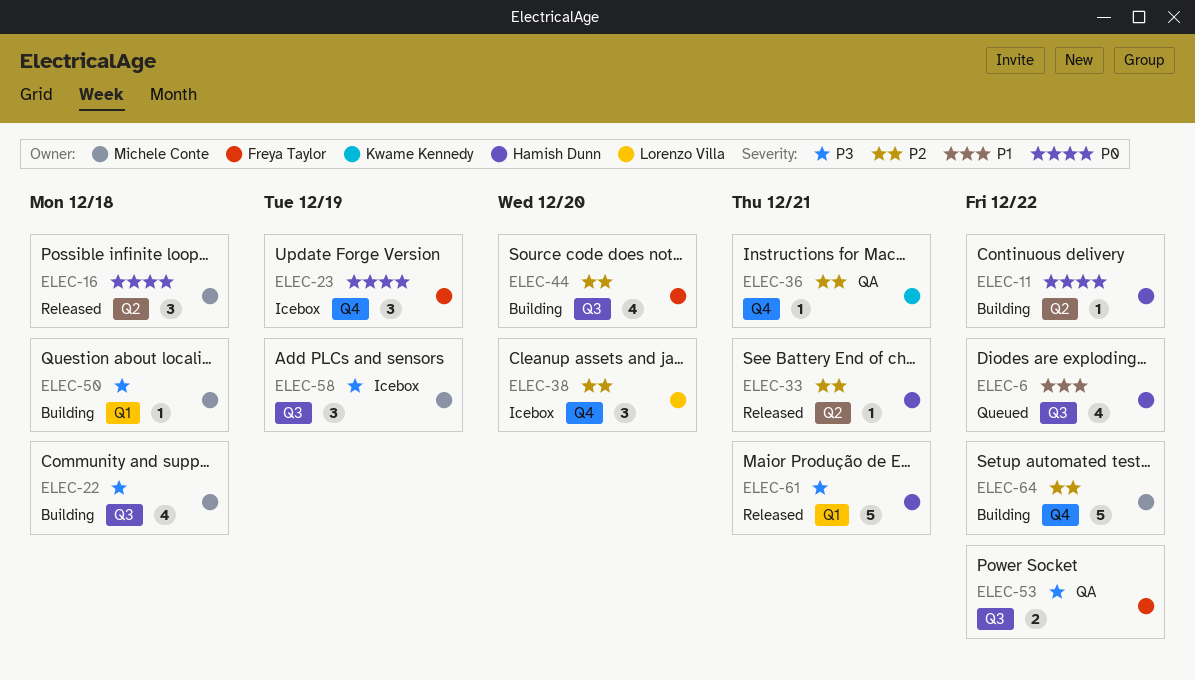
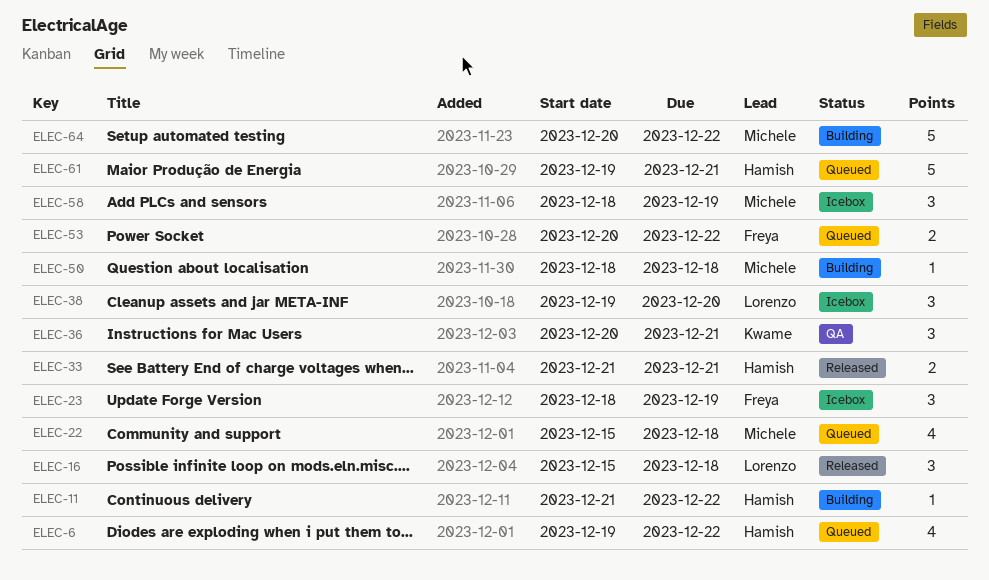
ELEC-16, owner: Michele Conte -> Lorenzo Villa
ELEC-22, status: Building -> Queued
ELEC-33, estimate: 1 -> 2
ELEC-36, estimate: 1 -> 3
ELEC-44: present -> none
ELEC-53, status: QA -> Queued
ELEC-61, status: Released -> Queued

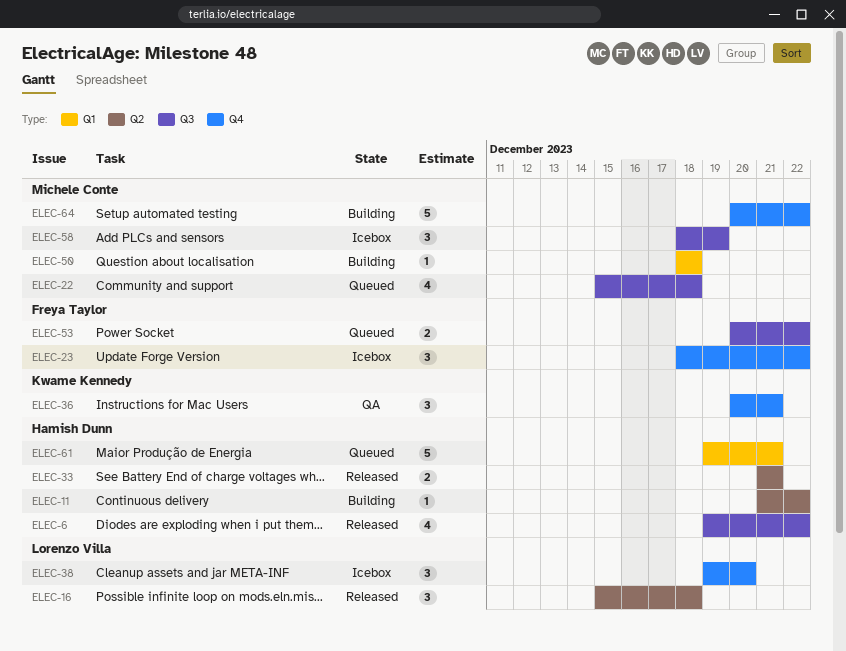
ELEC-6, status: Queued -> Released
ELEC-23, due: Dec 19 -> Dec 22

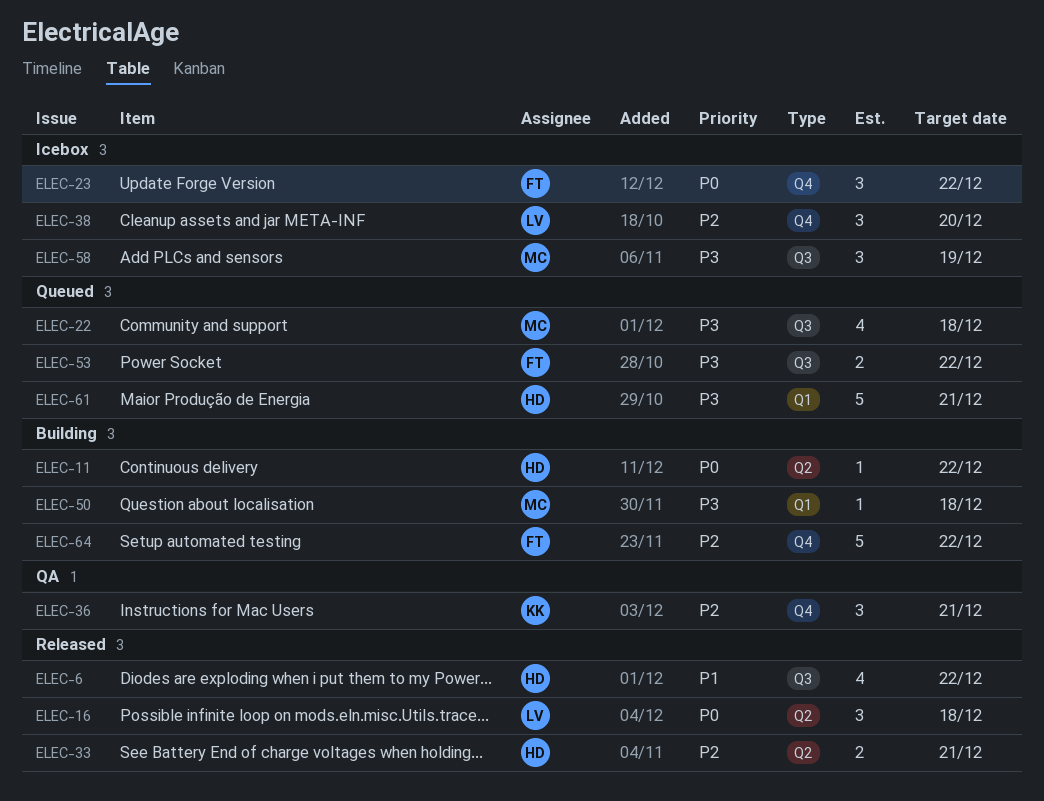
ELEC-64, owner: Michele Conte -> Freya Taylor

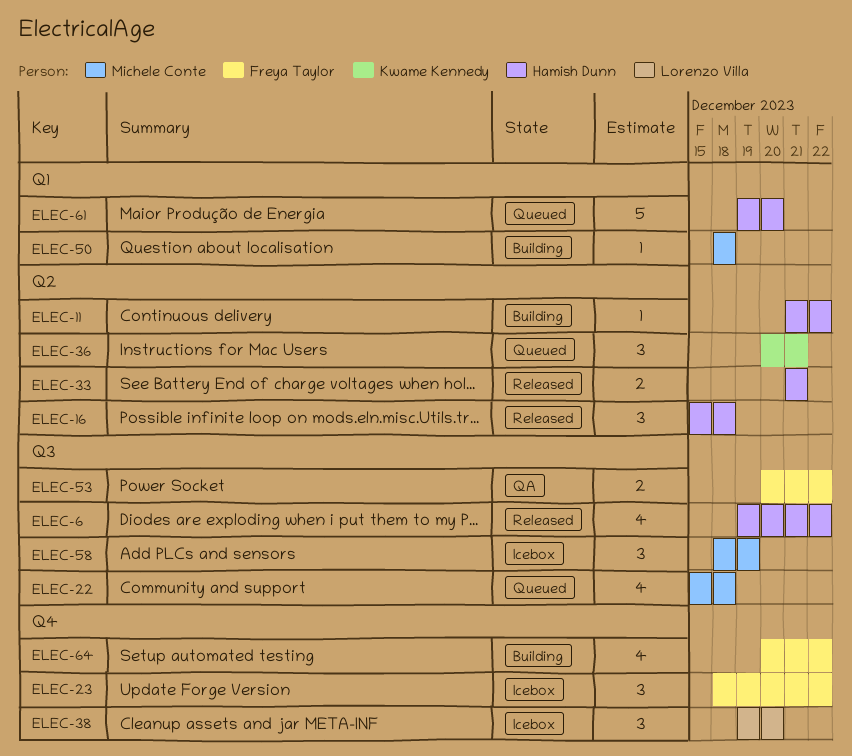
ELEC-16, owner: Lorenzo Villa -> Hamish Dunn
ELEC-36, status: QA -> Queued
ELEC-36, label: Q4 -> Q2
ELEC-53, status: Queued -> QA
ELEC-61, due: Dec 21 -> Dec 20
ELEC-64, estimate: 5 -> 4

